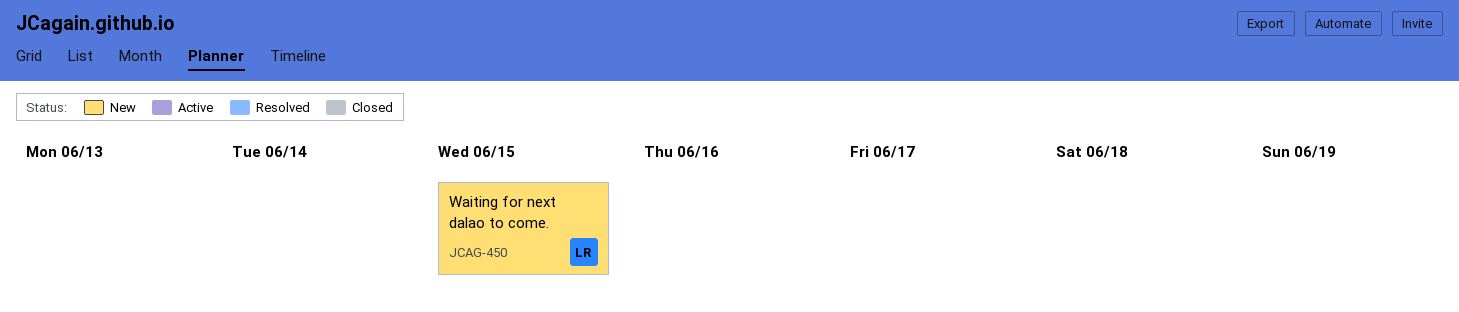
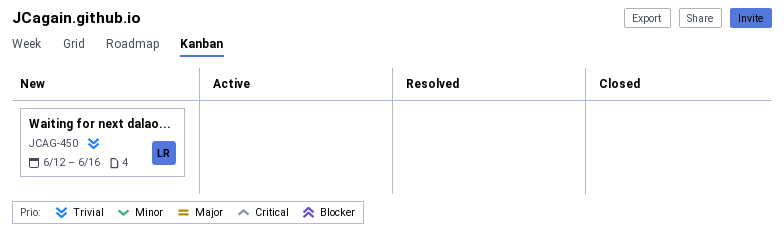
JCAG-450, due: Jun 15 -> Jun 16

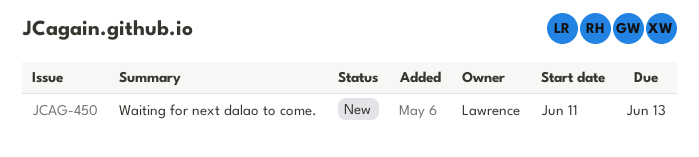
JCAG-450, start: Jun 12 -> Jun 11
JCAG-450, due: Jun 16 -> Jun 13

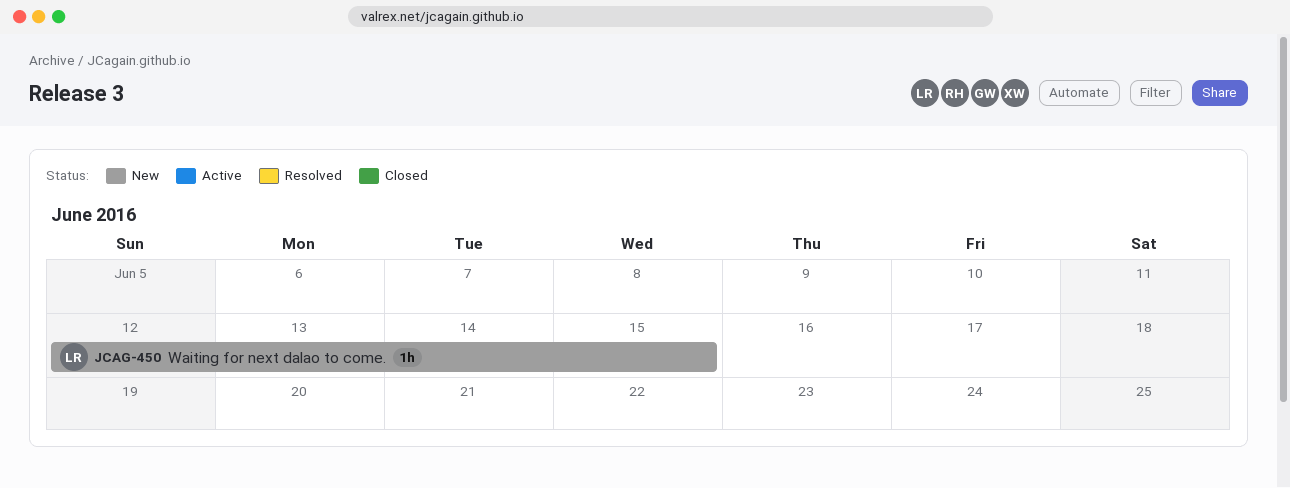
JCAG-450, start: Jun 11 -> Jun 12
JCAG-450, due: Jun 13 -> Jun 15

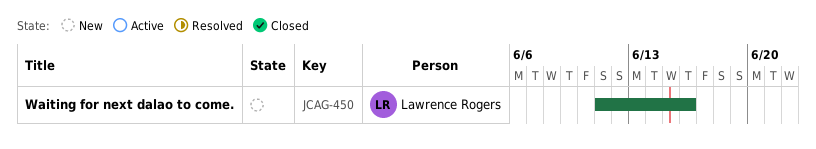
JCAG-450, start: Jun 12 -> Jun 11
JCAG-450, due: Jun 15 -> Jun 16

